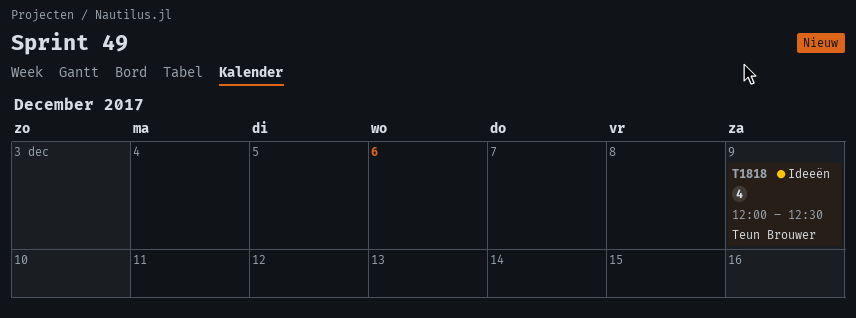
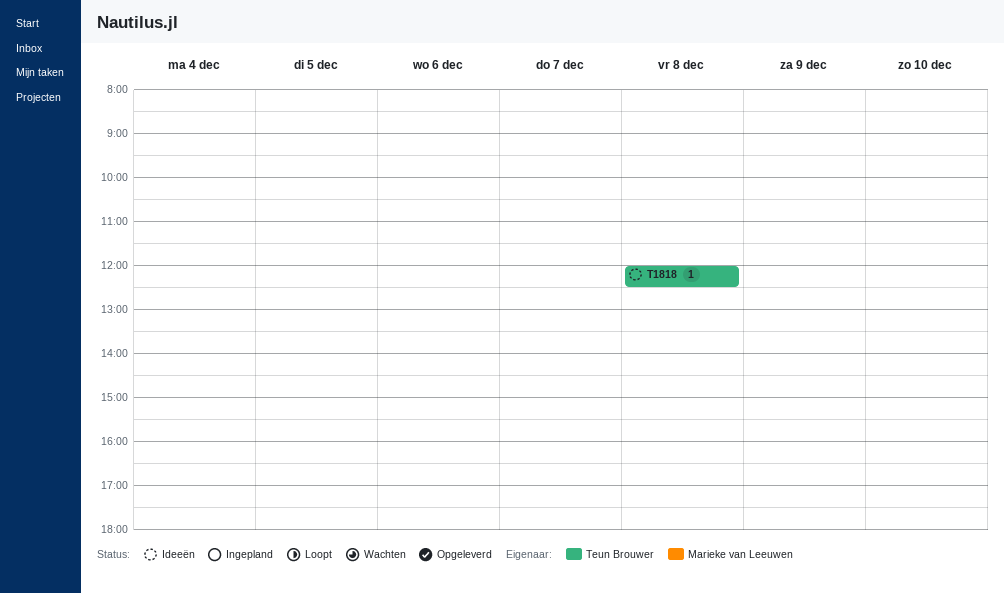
T1818, estimate: 4 -> 1
T1818, day: Dec 9 -> Dec 8

